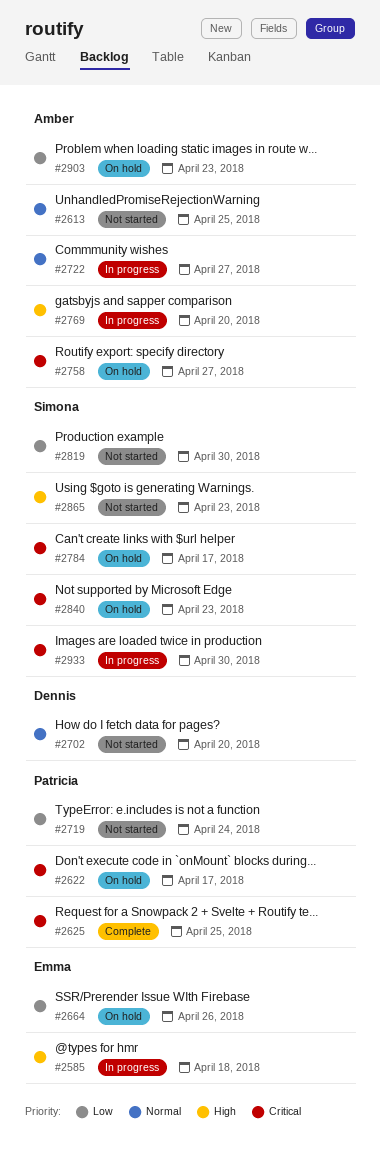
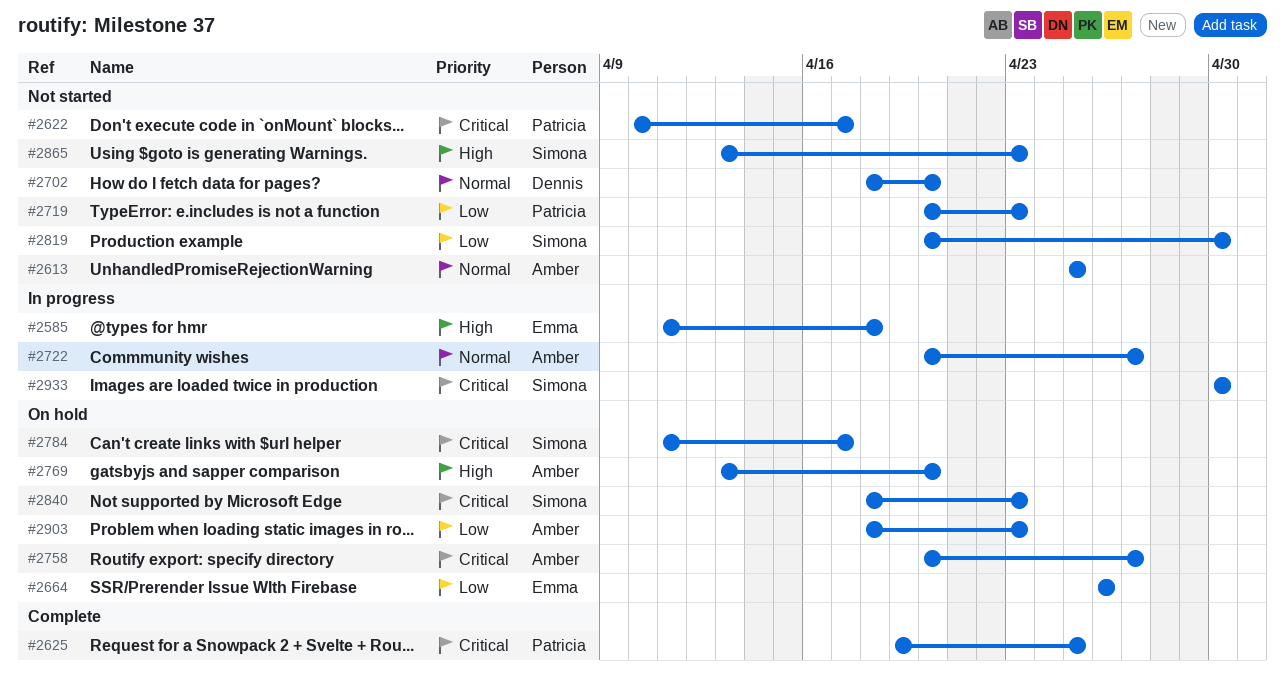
#2622, status: On hold -> Not started
#2719, due: Apr 24 -> Apr 23
#2769, status: In progress -> On hold

